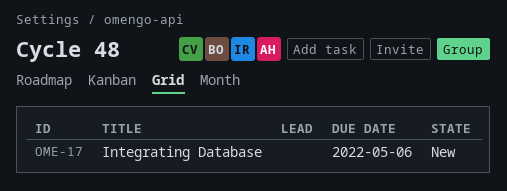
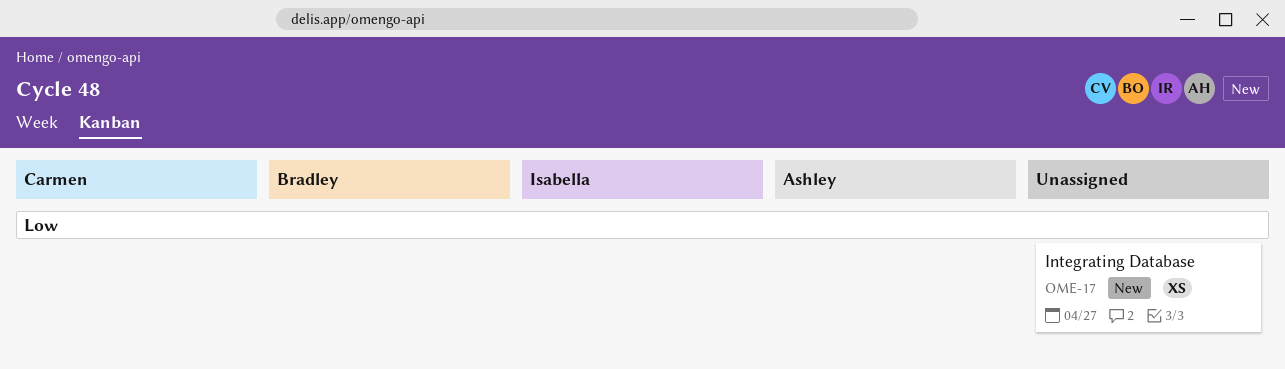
OME-17, due: May 6 -> Apr 27

